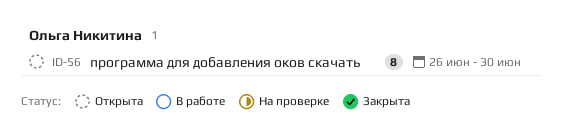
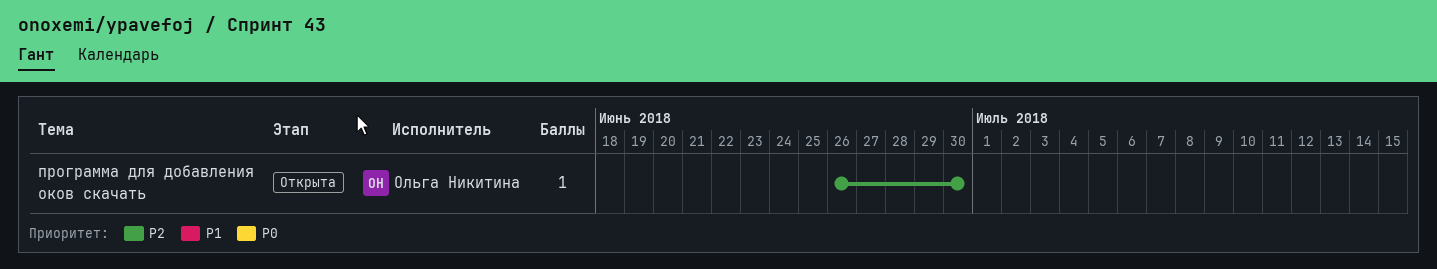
программа для добавления оков скачать, estimate: 8 -> 1

